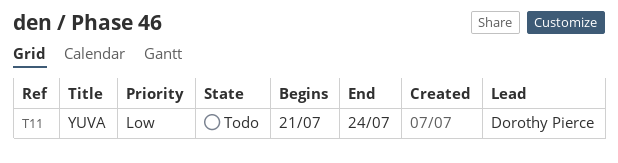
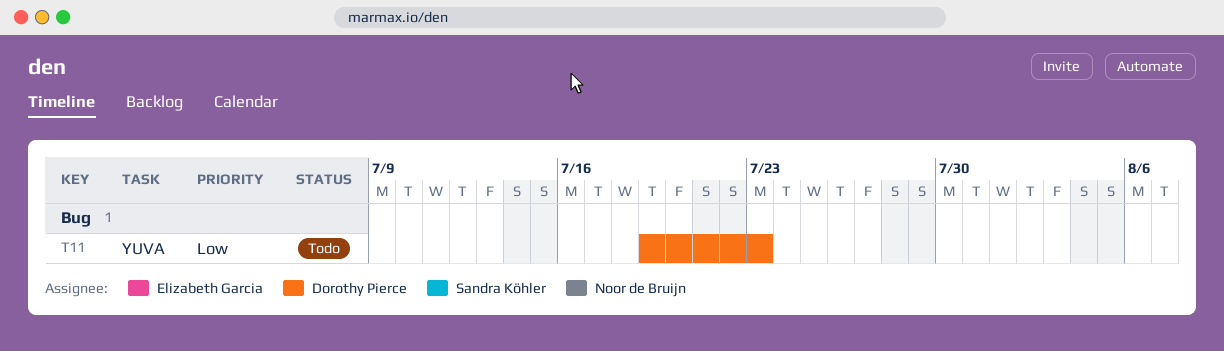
T11, start: Jul 21 -> Jul 19
T11, due: Jul 24 -> Jul 23

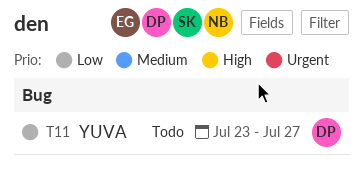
T11, start: Jul 19 -> Jul 23
T11, due: Jul 23 -> Jul 27

